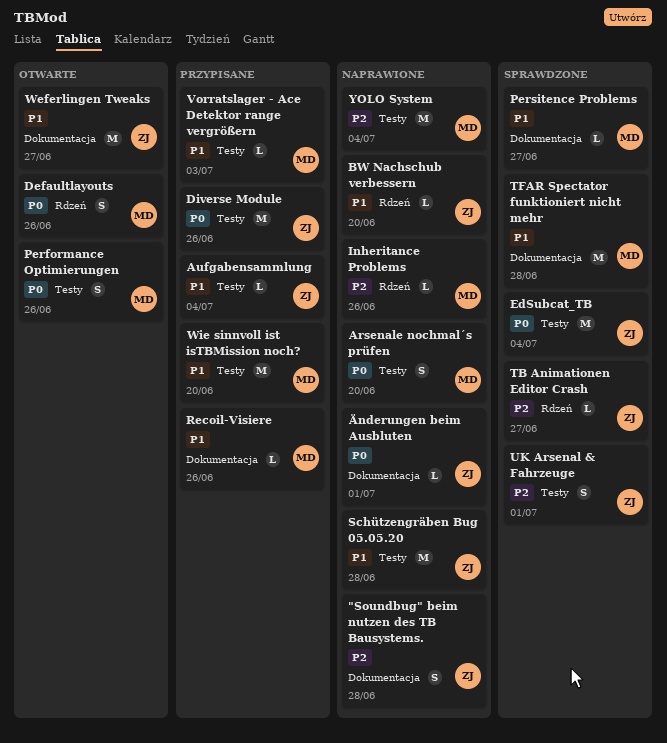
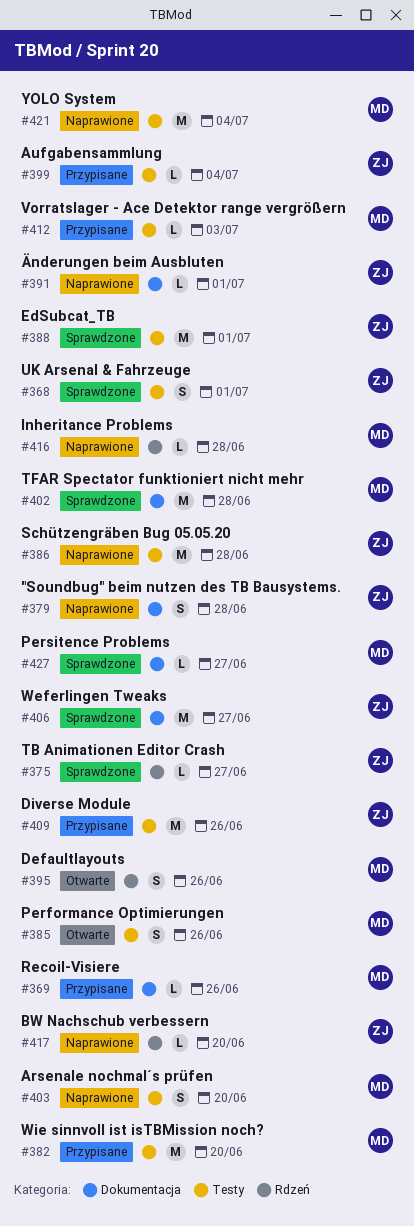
EdSubcat_TB, due: Jul 4 -> Jul 1
Inheritance Problems, due: Jun 26 -> Jun 28
Weferlingen Tweaks, status: Otwarte -> Sprawdzone

